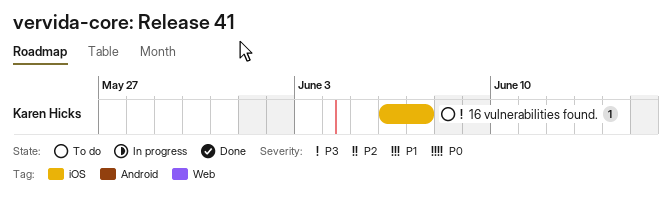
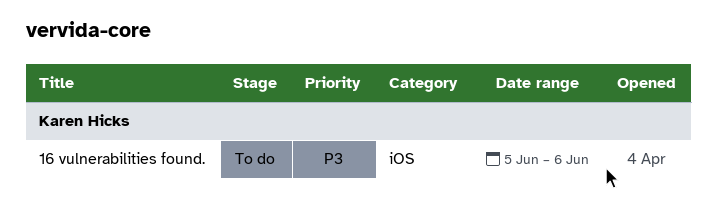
16 vulnerabilities found., start: Jun 6 -> Jun 5
16 vulnerabilities found., due: Jun 7 -> Jun 6

